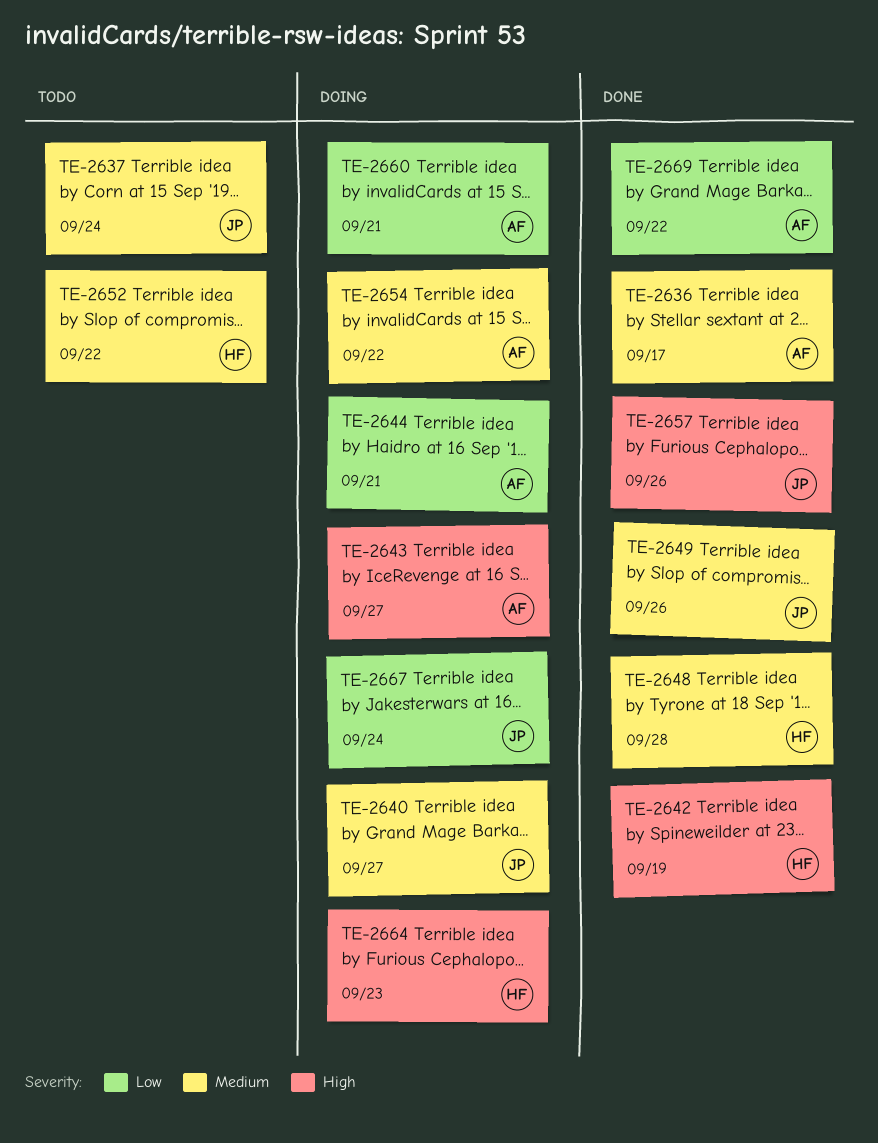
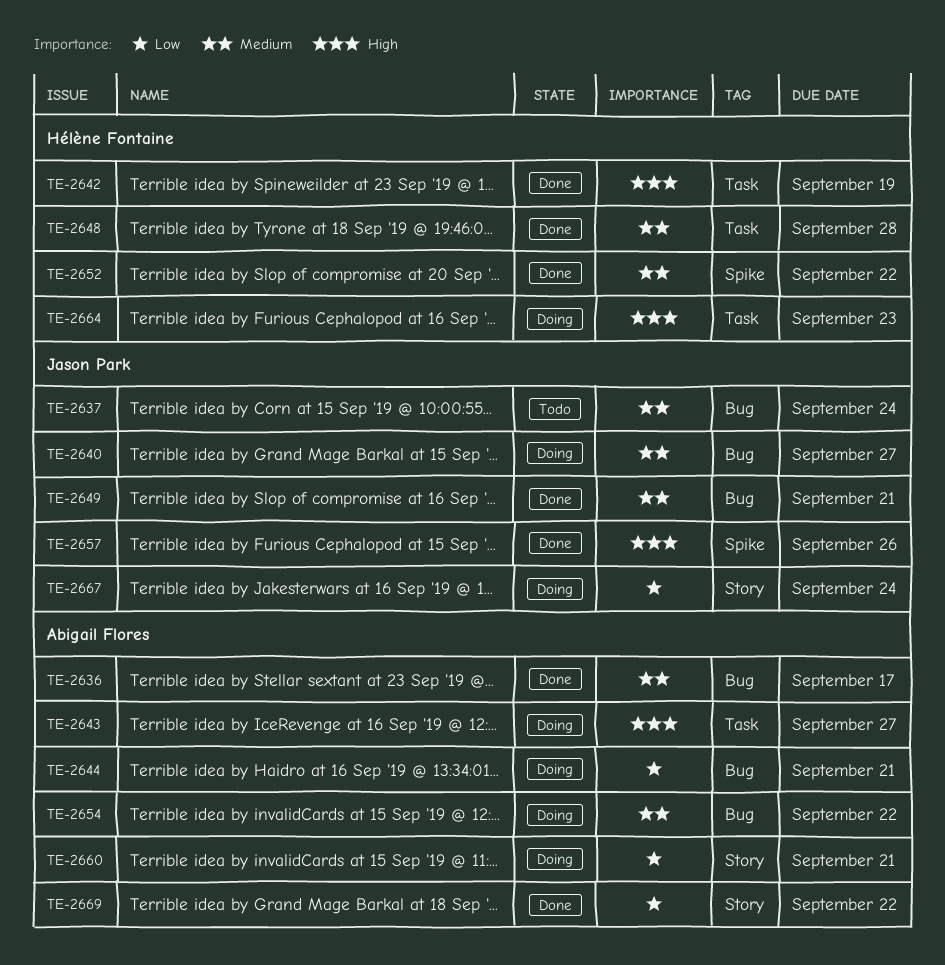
TE-2649, due: Sep 26 -> Sep 21
TE-2652, status: Todo -> Done

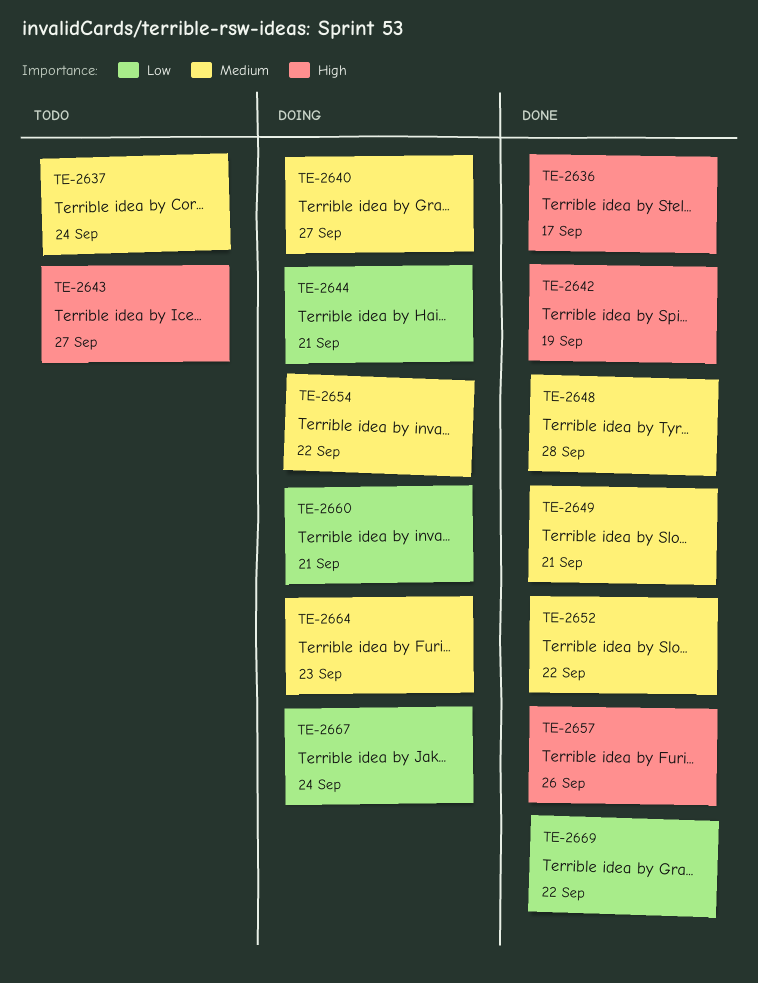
TE-2636, priority: Medium -> High
TE-2643, status: Doing -> Todo
TE-2664, priority: High -> Medium

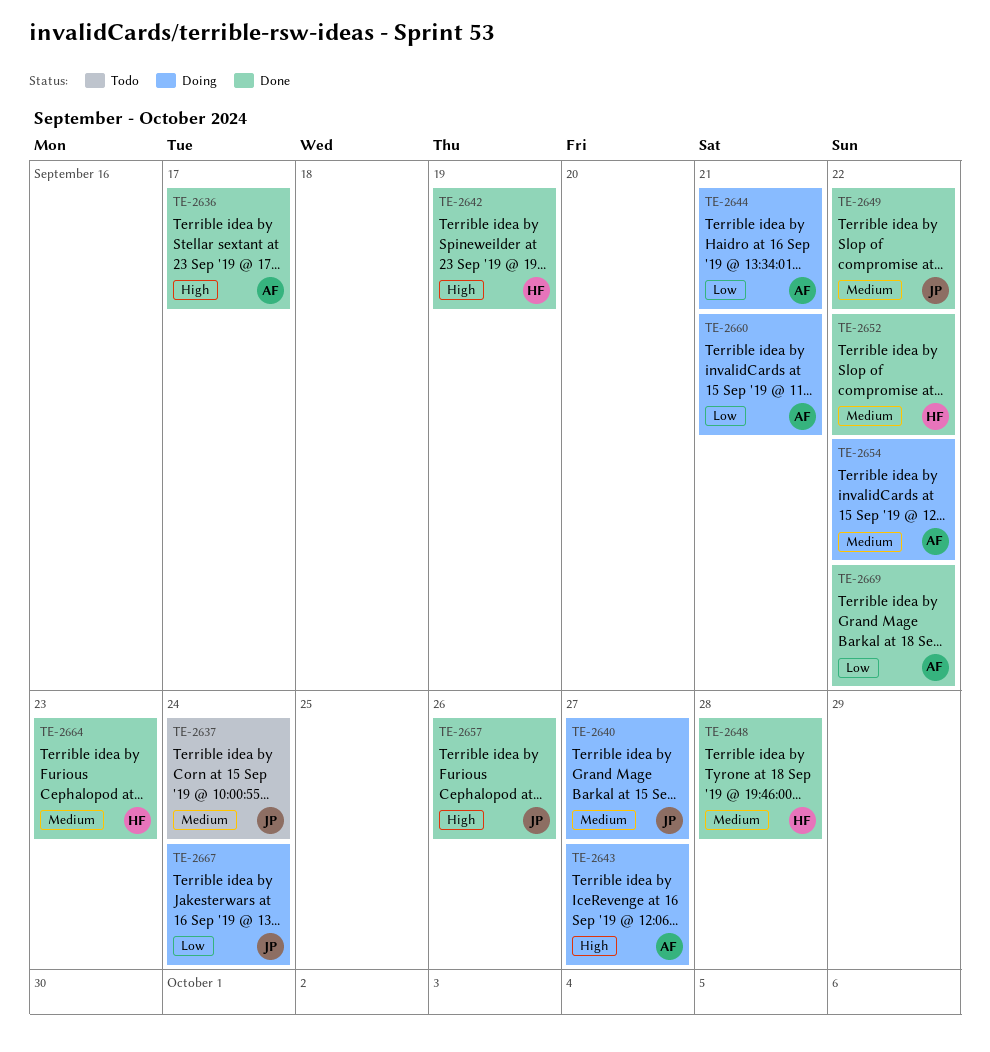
TE-2643, status: Todo -> Doing
TE-2649, due: Sep 21 -> Sep 22
TE-2664, status: Doing -> Done

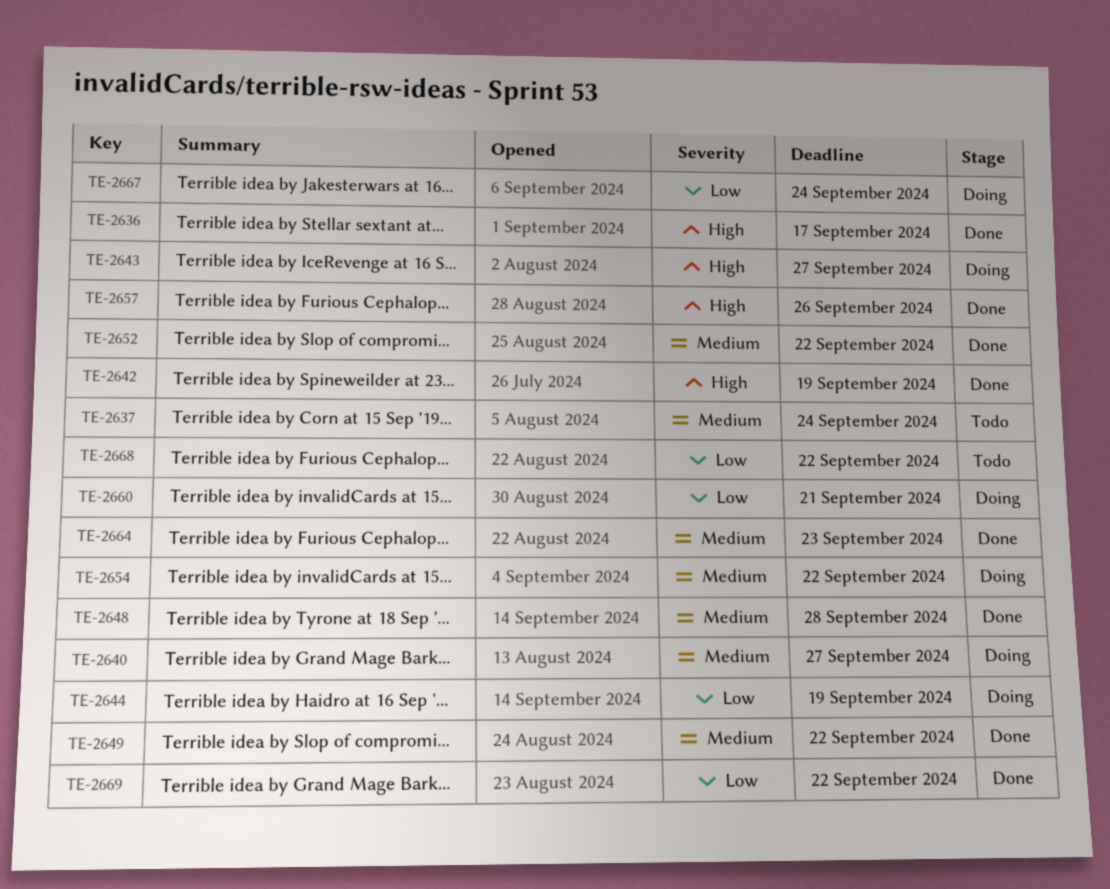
TE-2644, due: Sep 21 -> Sep 19
TE-2668: none -> present

